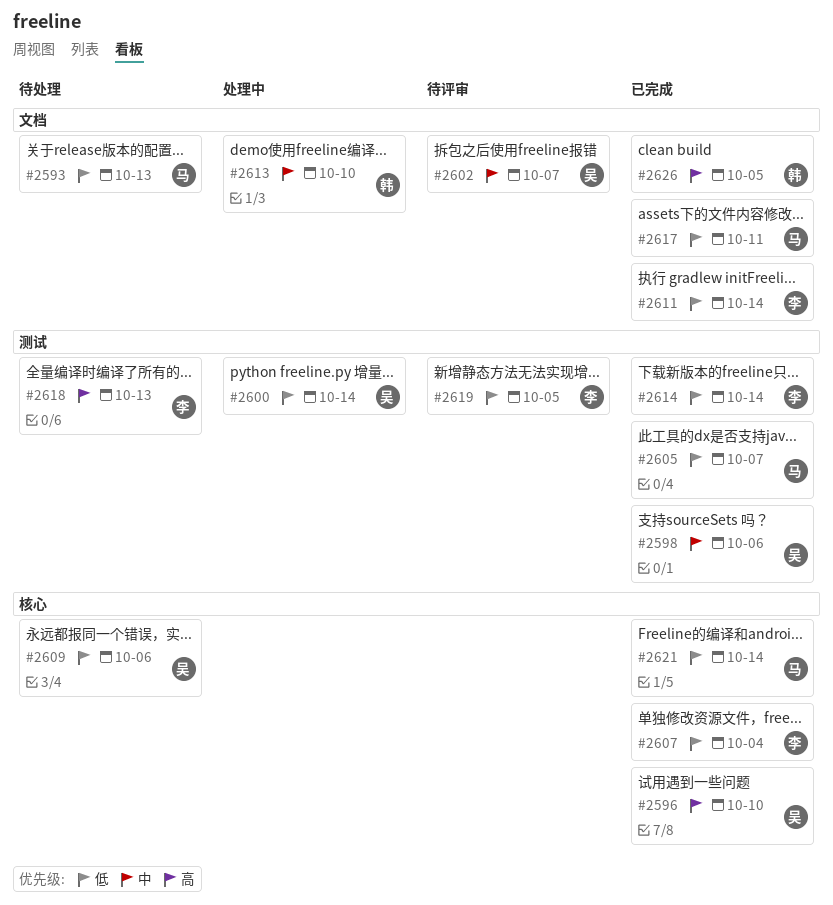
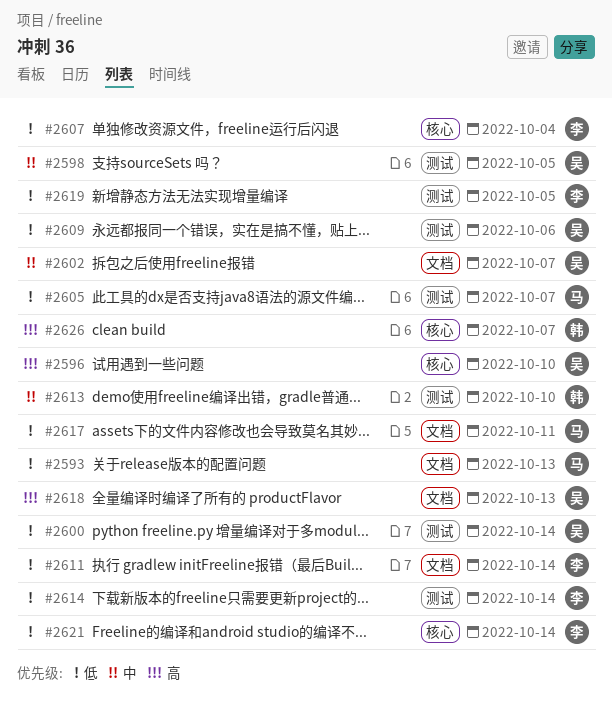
#2598, due: Oct 6 -> Oct 5
#2609, label: 核心 -> 测试
#2613, label: 文档 -> 测试
#2618, owner: 李 -> 吴
#2618, label: 测试 -> 文档
#2621, owner: 马 -> 李
#2626, label: 文档 -> 核心
#2626, due: Oct 5 -> Oct 7

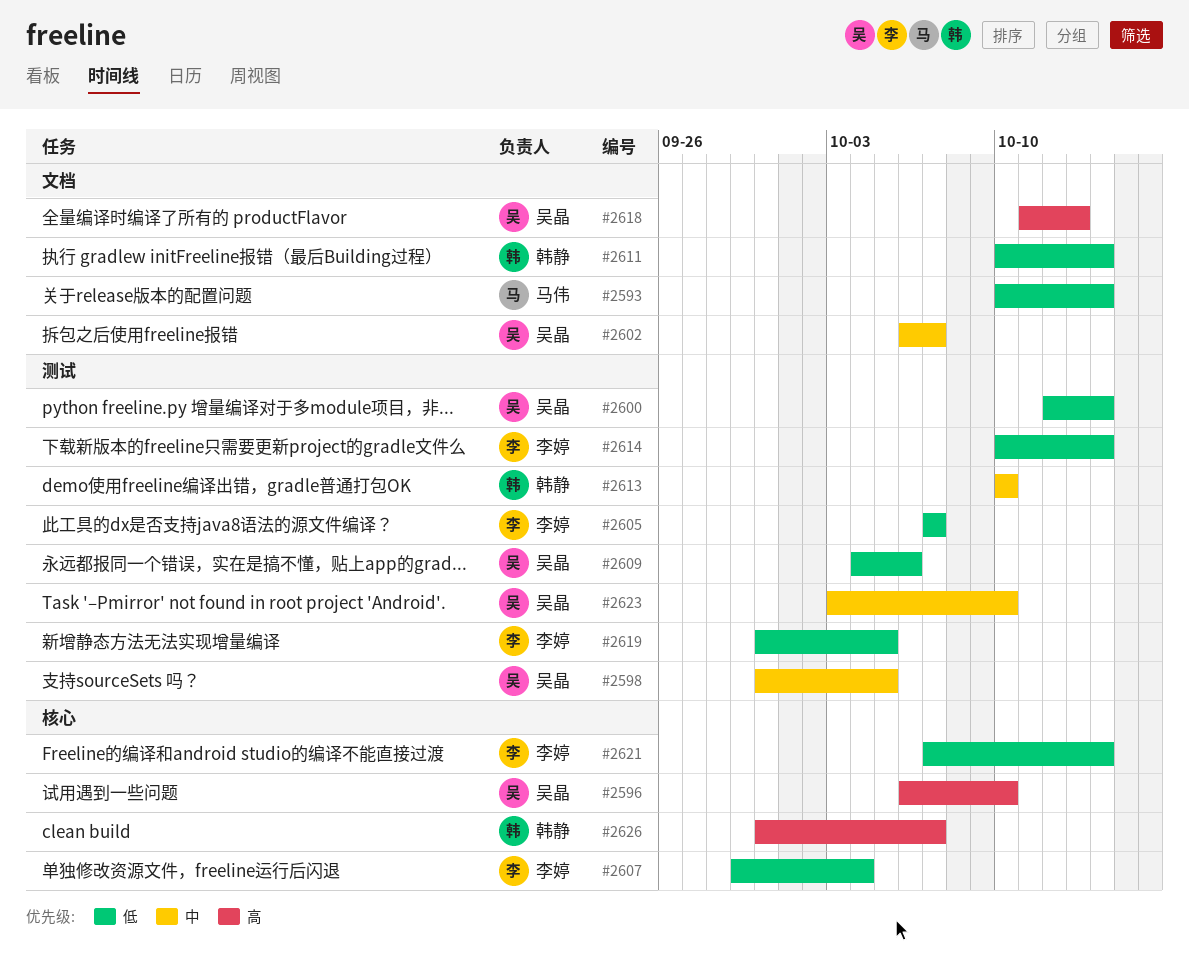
#2593, due: Oct 13 -> Oct 14
#2605, owner: 马伟 -> 李婷
#2611, owner: 李婷 -> 韩静
#2617: present -> none
#2623: none -> present

